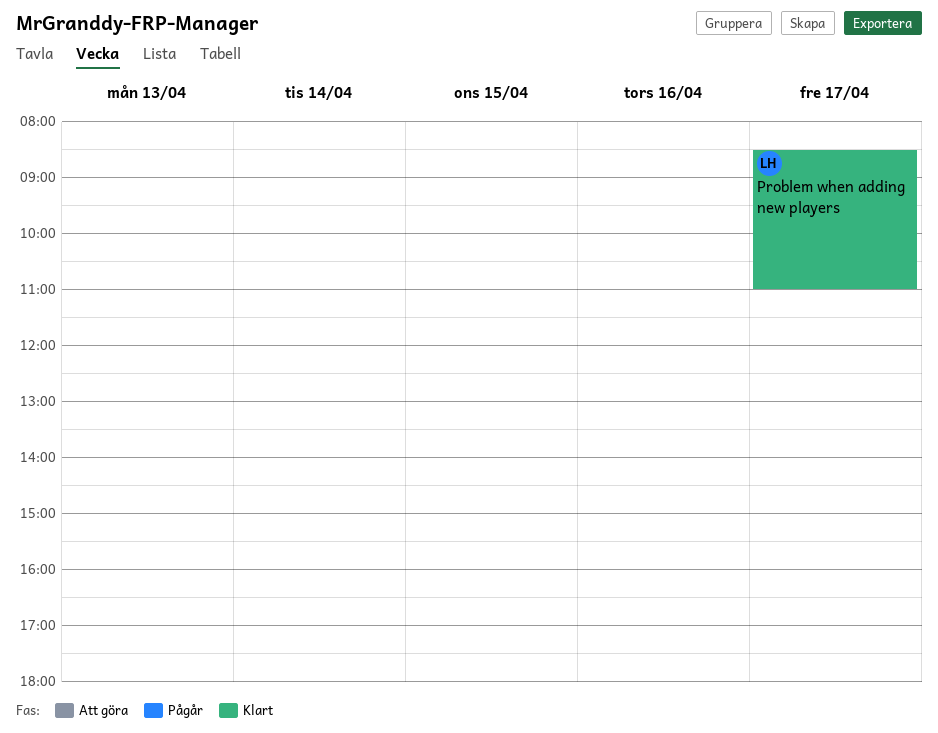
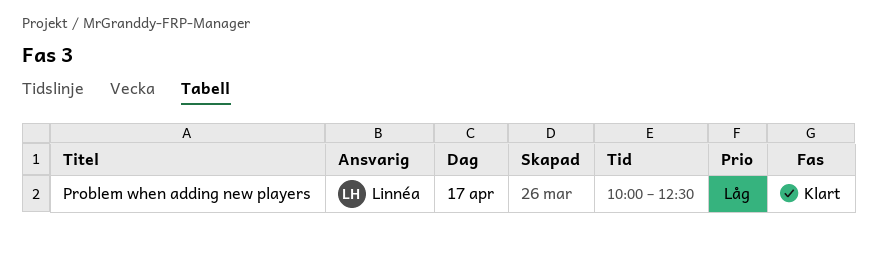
Problem when adding new players, begins: 08:30 -> 10:00
Problem when adding new players, ends: 11:00 -> 12:30

